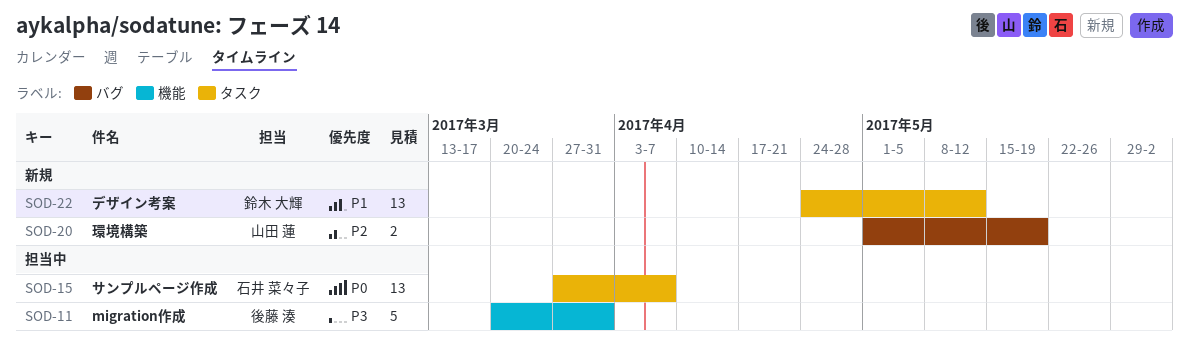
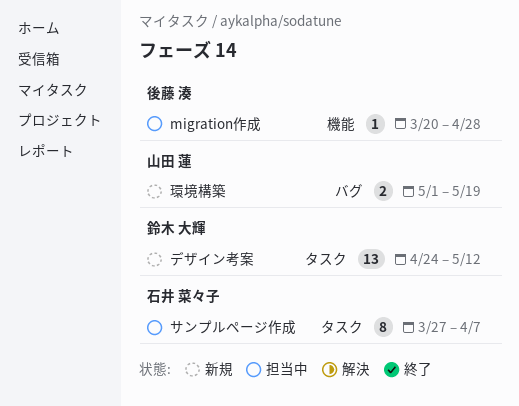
migration作成, estimate: 5 -> 1
migration作成, due: Mar 31 -> Apr 28
サンプルページ作成, estimate: 13 -> 8

